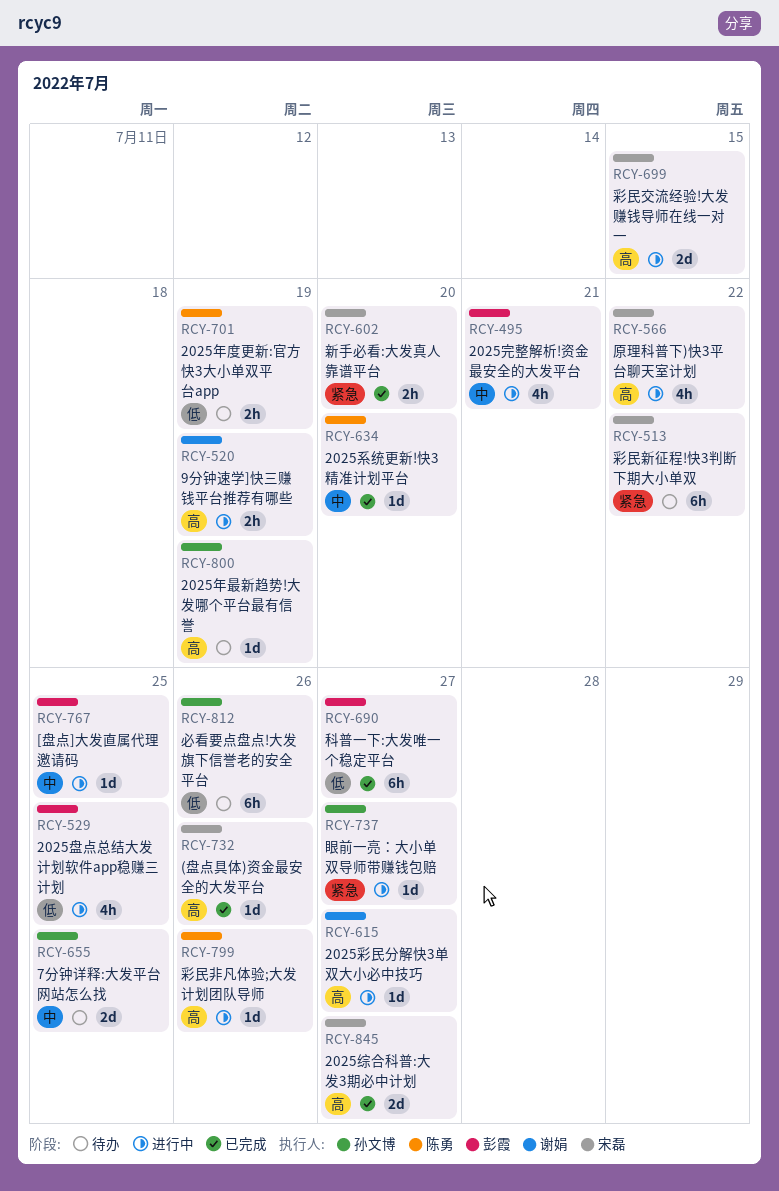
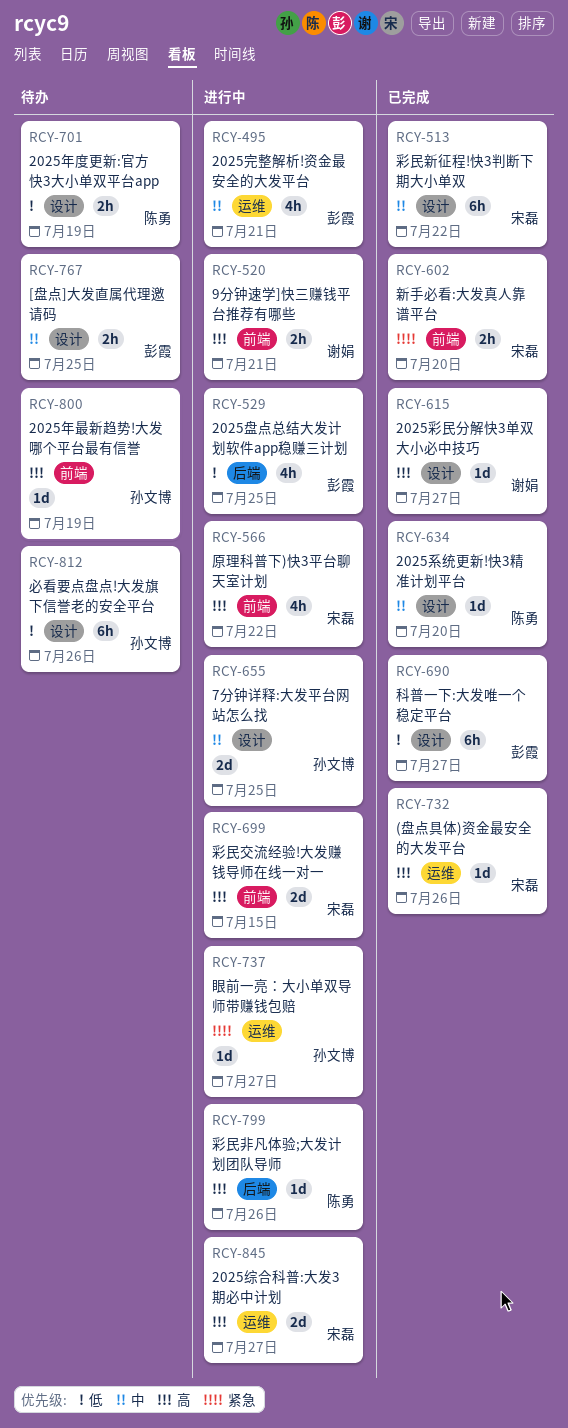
RCY-513, status: 待办 -> 已完成
RCY-513, priority: 紧急 -> 中
RCY-520, due: Jul 19 -> Jul 21
RCY-615, status: 进行中 -> 已完成
RCY-655, status: 待办 -> 进行中
RCY-767, status: 进行中 -> 待办
RCY-767, estimate: 1d -> 2h
RCY-845, status: 已完成 -> 进行中

